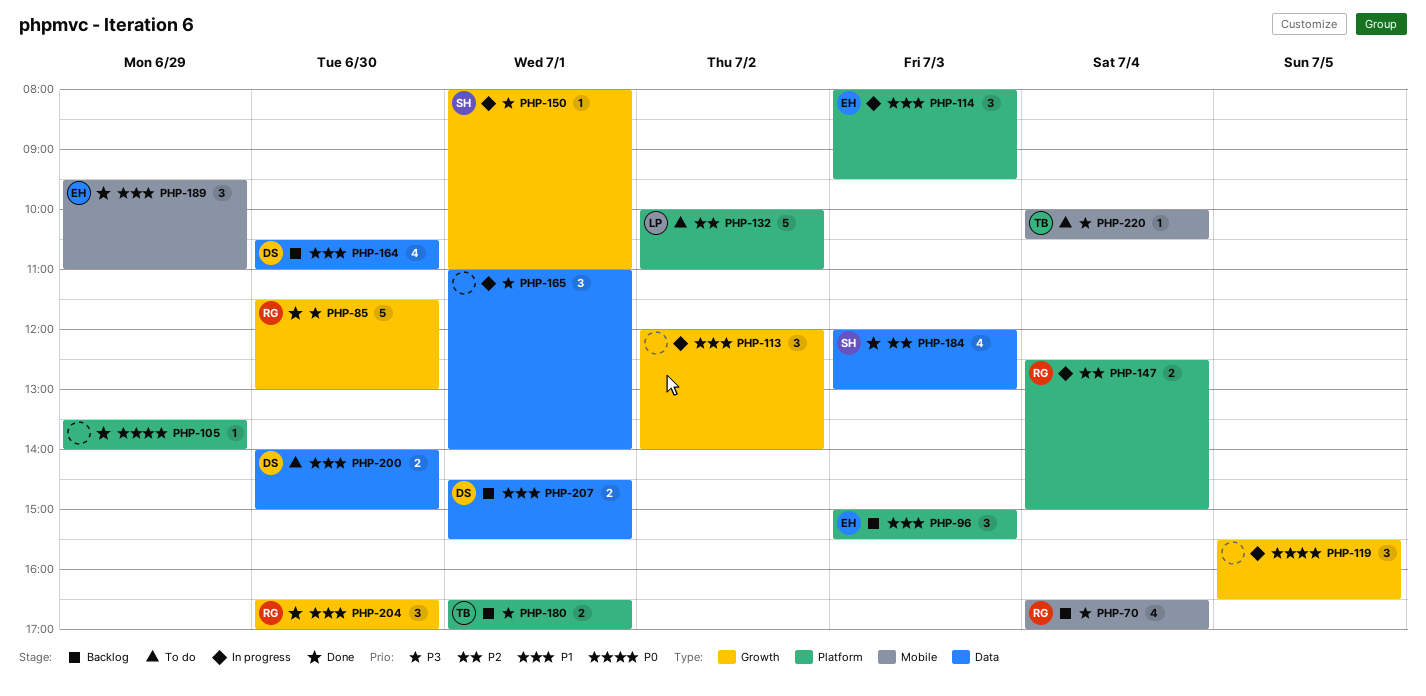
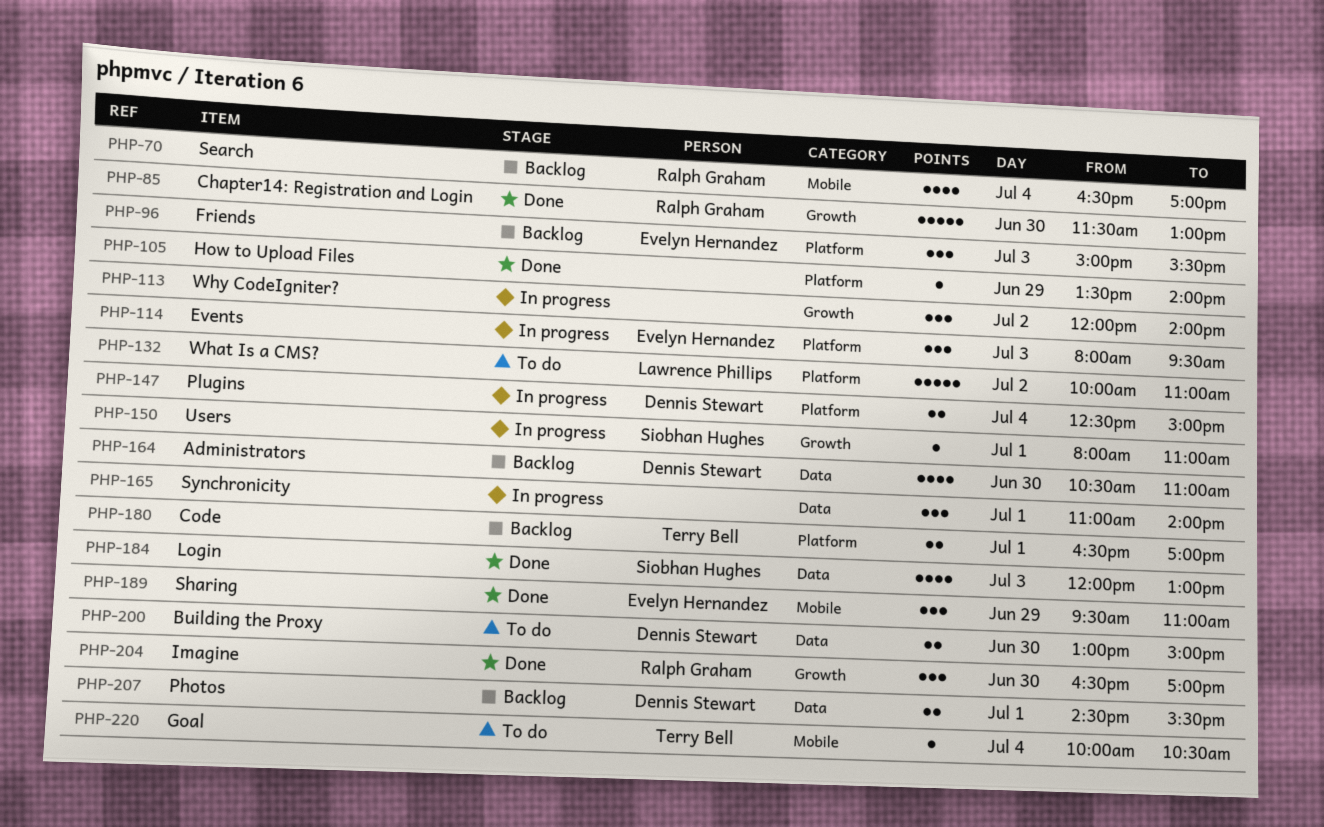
PHP-119: present -> none
PHP-147, owner: Ralph Graham -> Dennis Stewart
PHP-200, begins: 14:00 -> 13:00

